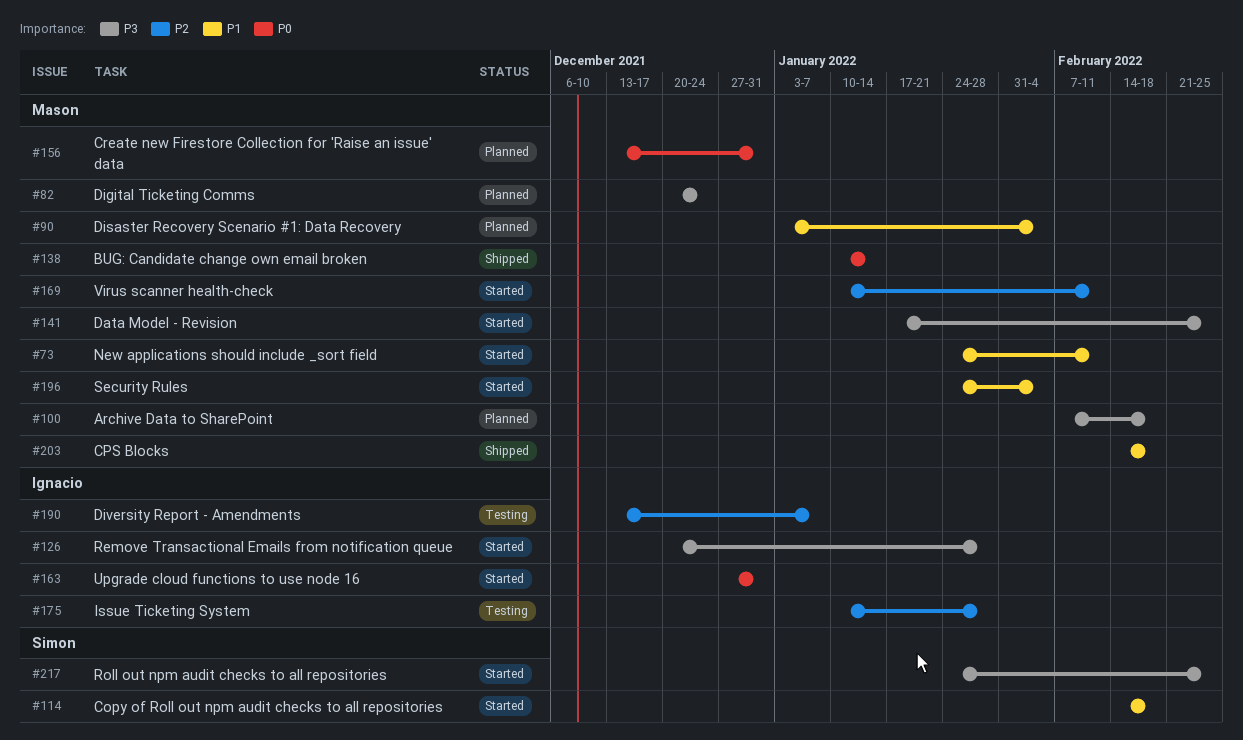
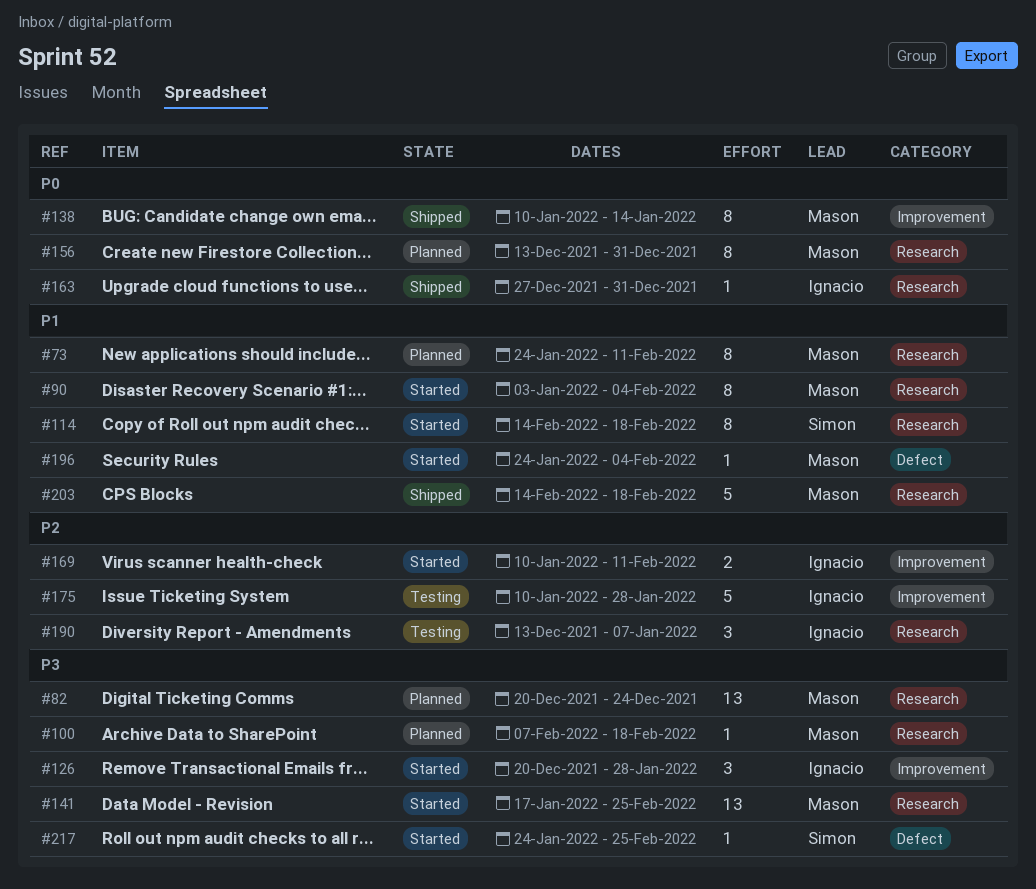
#73, status: Started -> Planned
#90, status: Planned -> Started
#163, status: Started -> Shipped
#169, owner: Mason -> Ignacio

